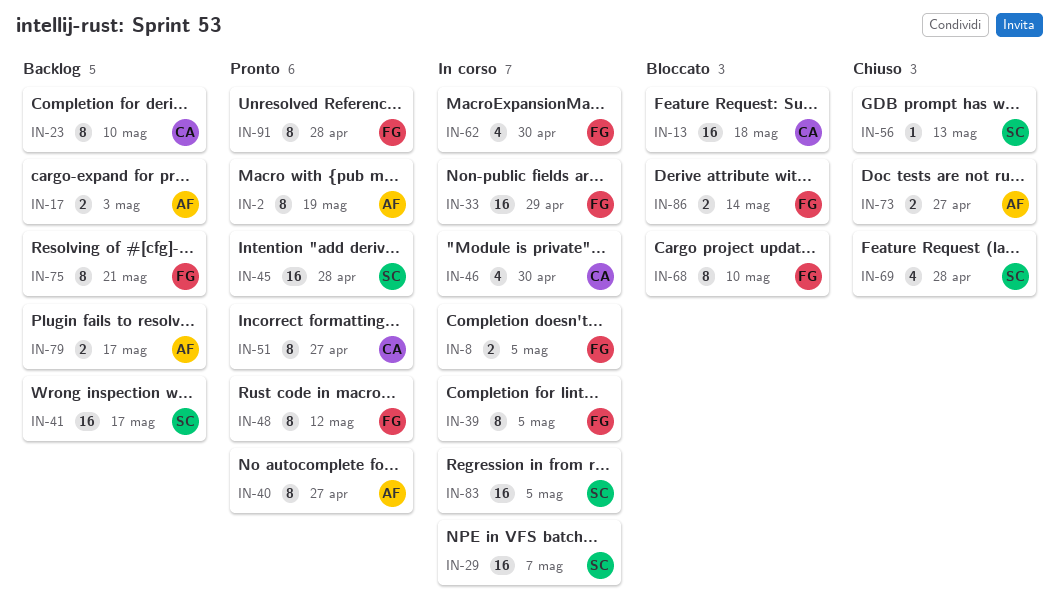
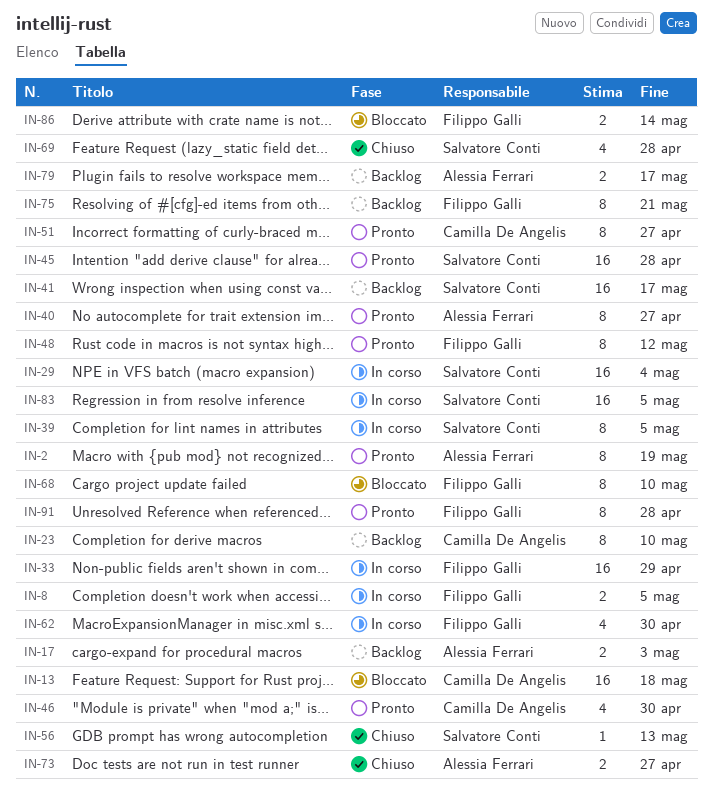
IN-29, due: May 7 -> May 4
IN-39, owner: Filippo Galli -> Salvatore Conti
IN-46, status: In corso -> Pronto

